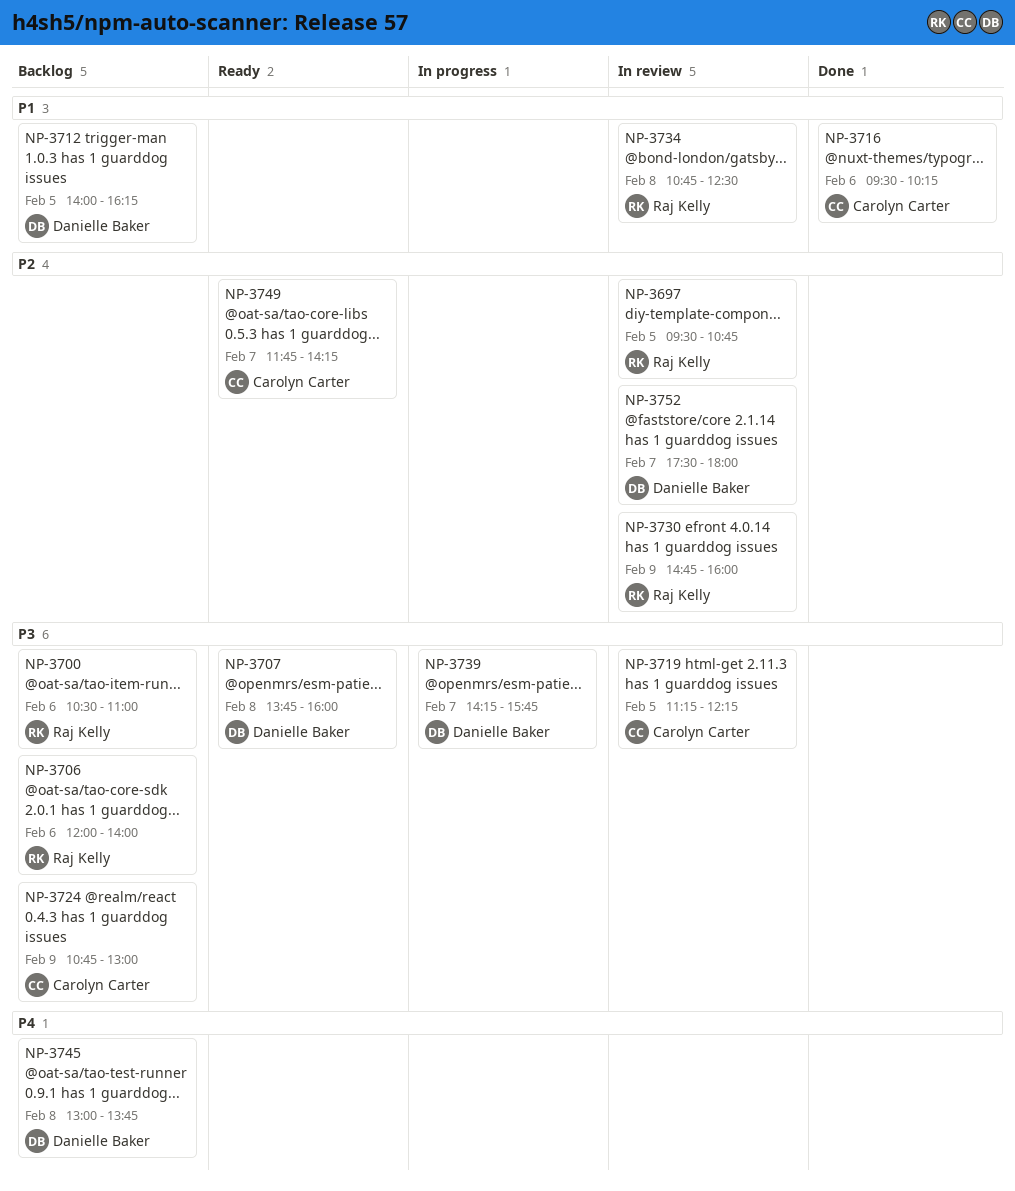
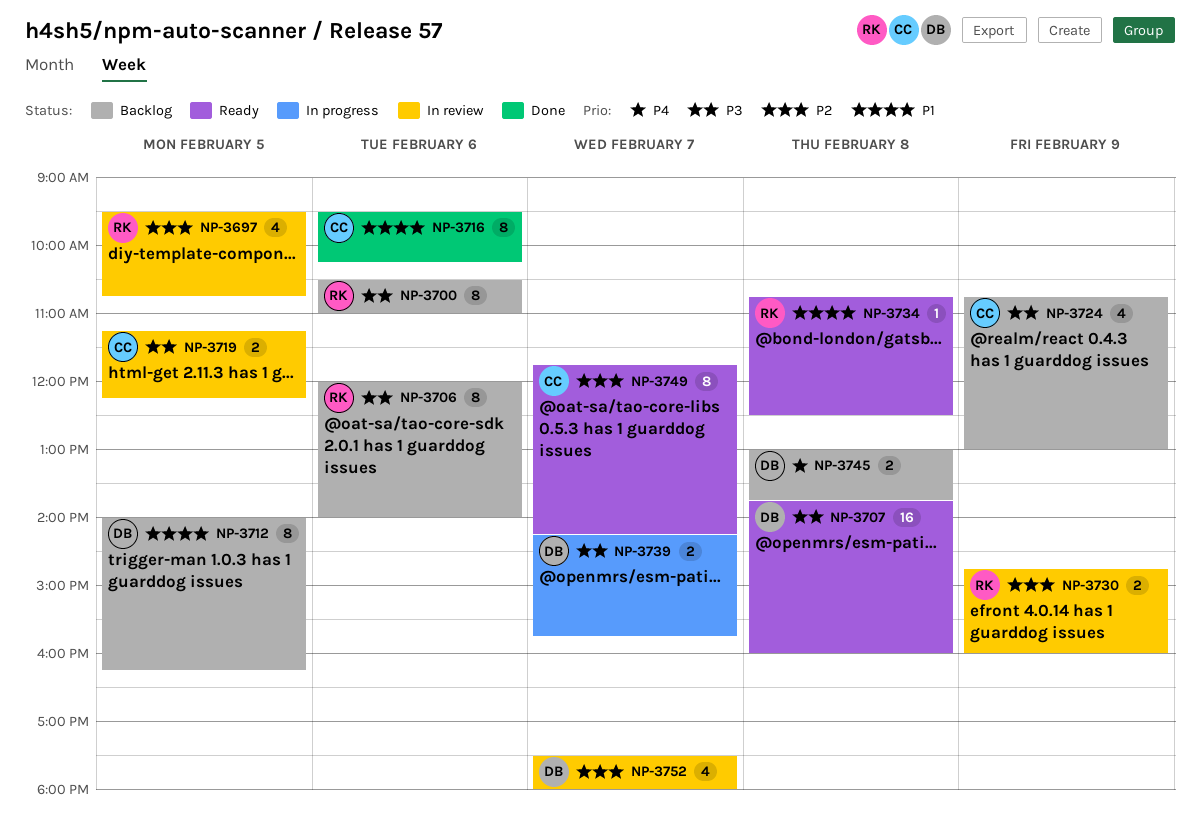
NP-3734, status: In review -> Ready

